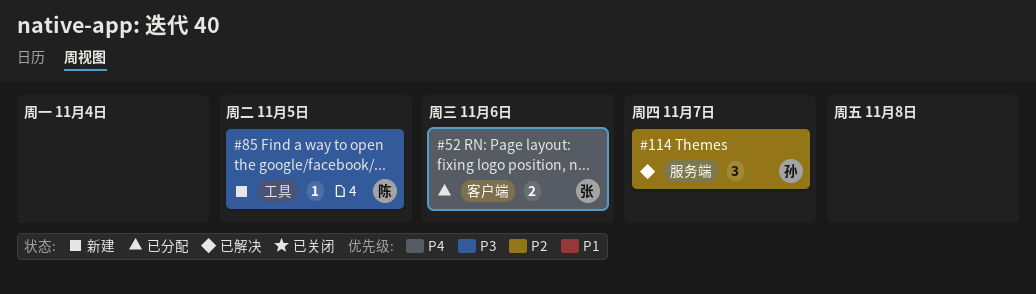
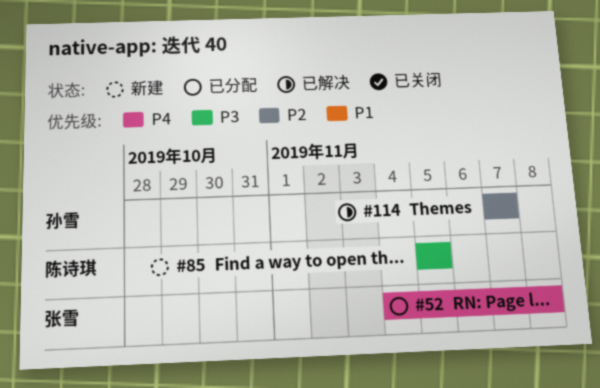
#52, due: Nov 6 -> Nov 8

